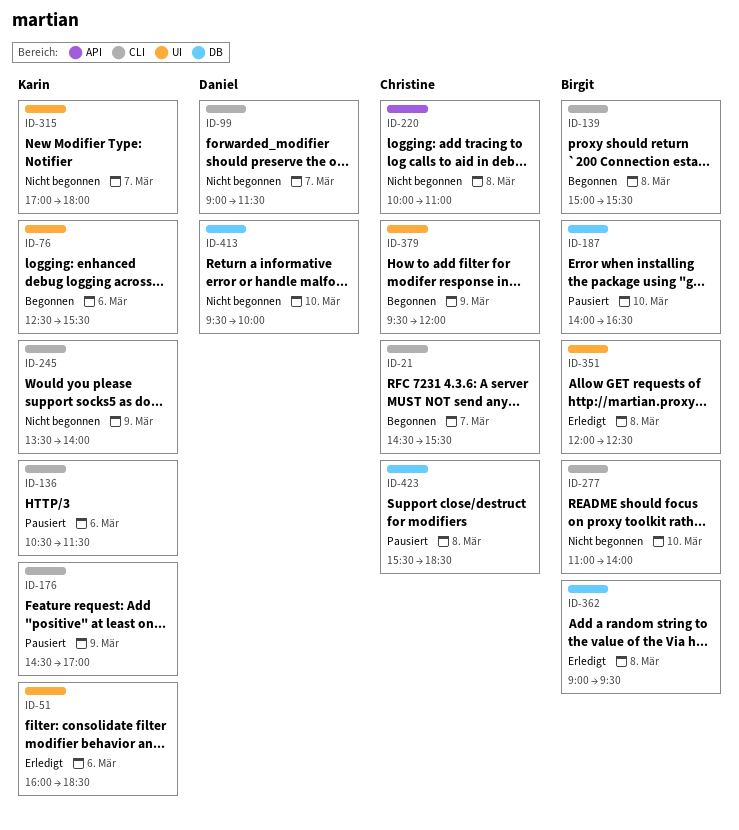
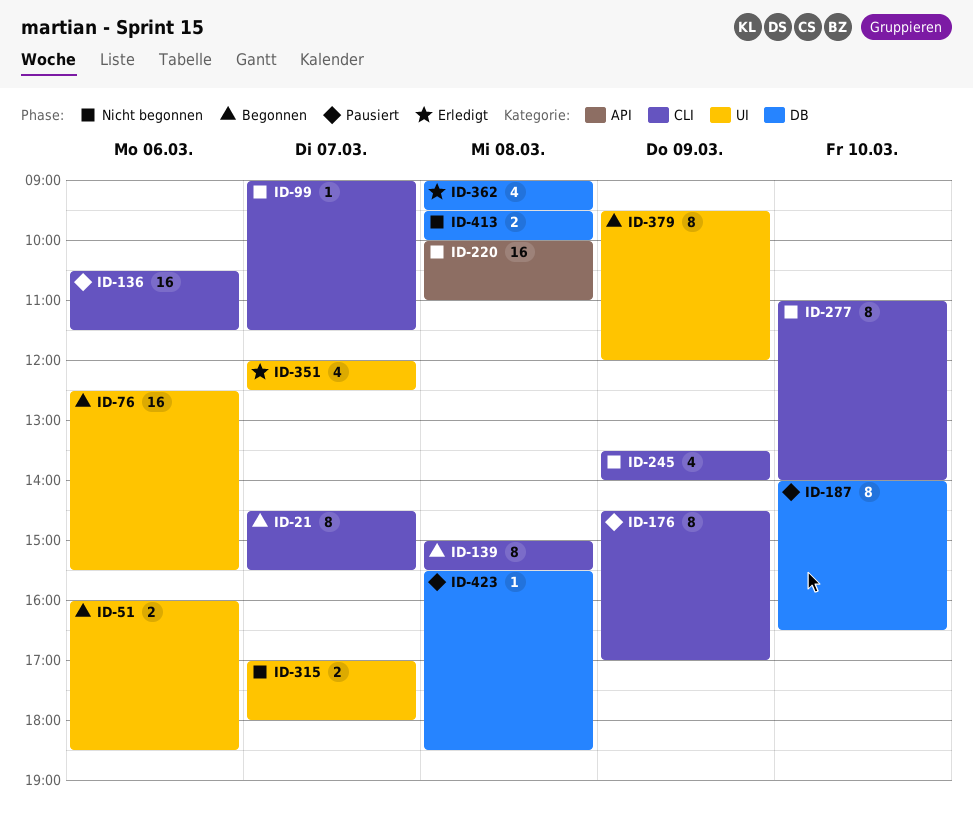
ID-51, status: Erledigt -> Begonnen
ID-351, day: Mar 8 -> Mar 7
ID-413, day: Mar 10 -> Mar 8

